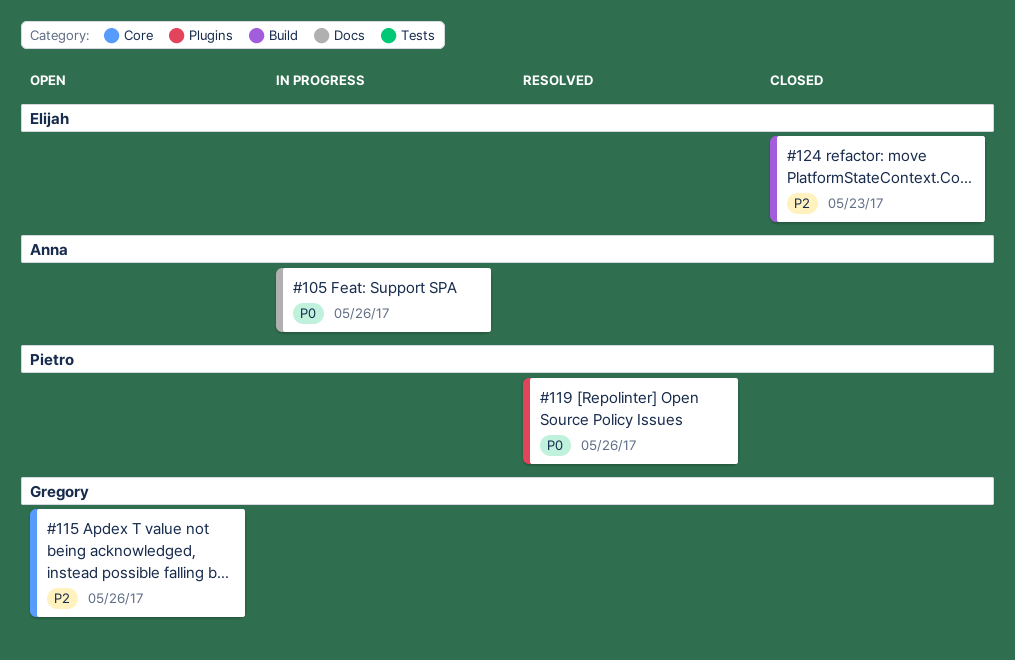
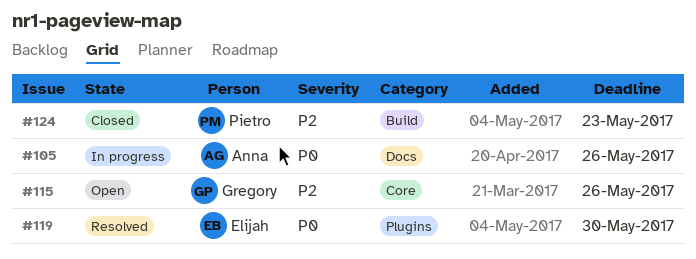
#119, owner: Pietro -> Elijah
#119, due: May 26 -> May 30
#124, owner: Elijah -> Pietro

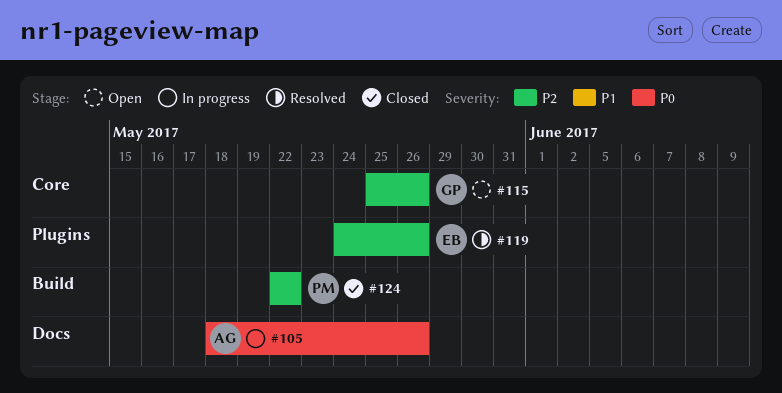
#119, priority: P0 -> P2
#119, due: May 30 -> May 26
#124, due: May 23 -> May 22

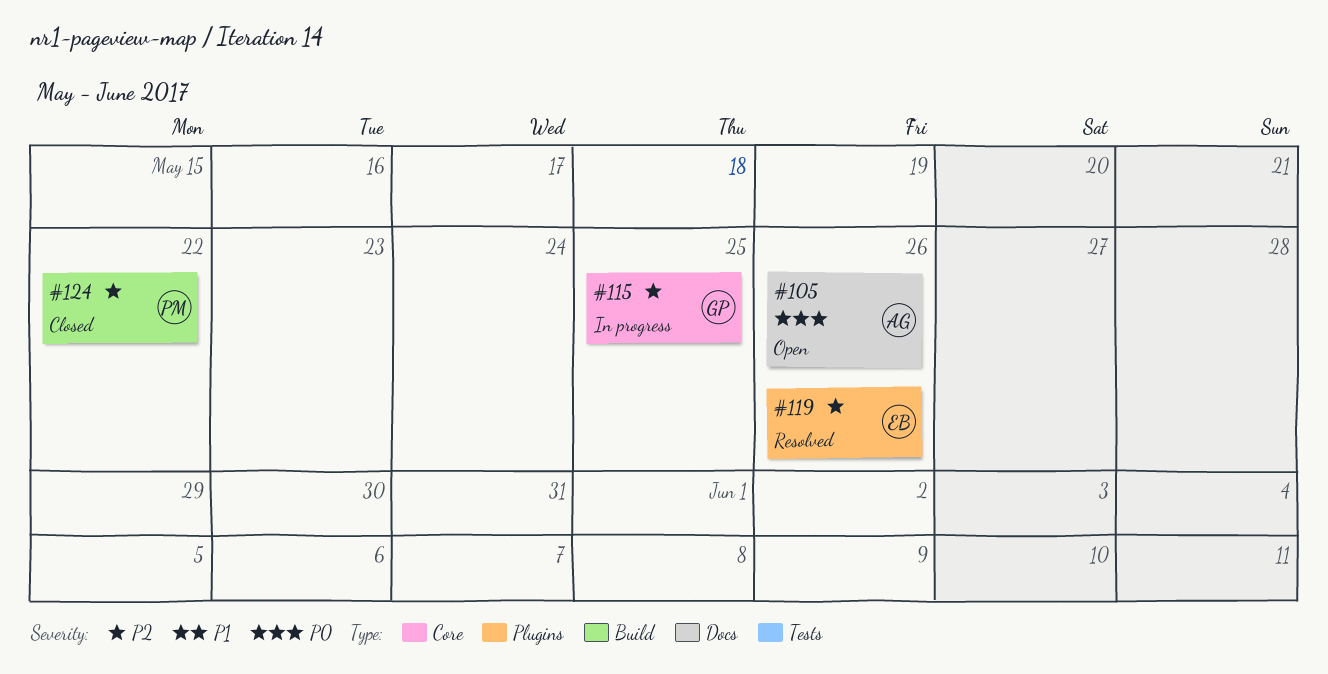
#105, status: In progress -> Open
#115, status: Open -> In progress
#115, due: May 26 -> May 25

